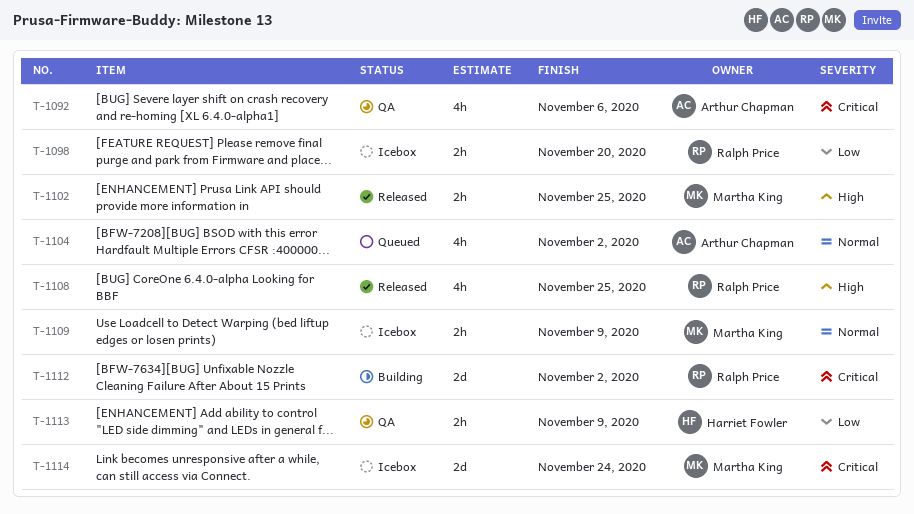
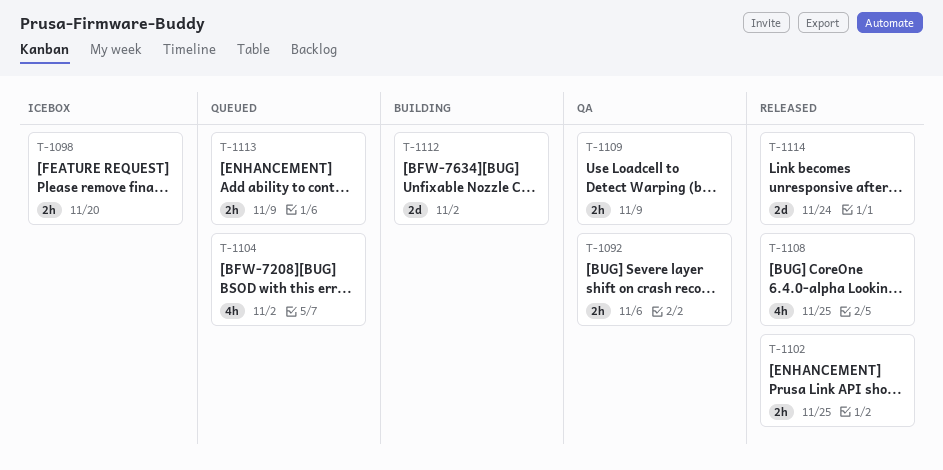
T-1092, estimate: 4h -> 2h
T-1109, status: Icebox -> QA
T-1113, status: QA -> Queued
T-1114, status: Icebox -> Released

